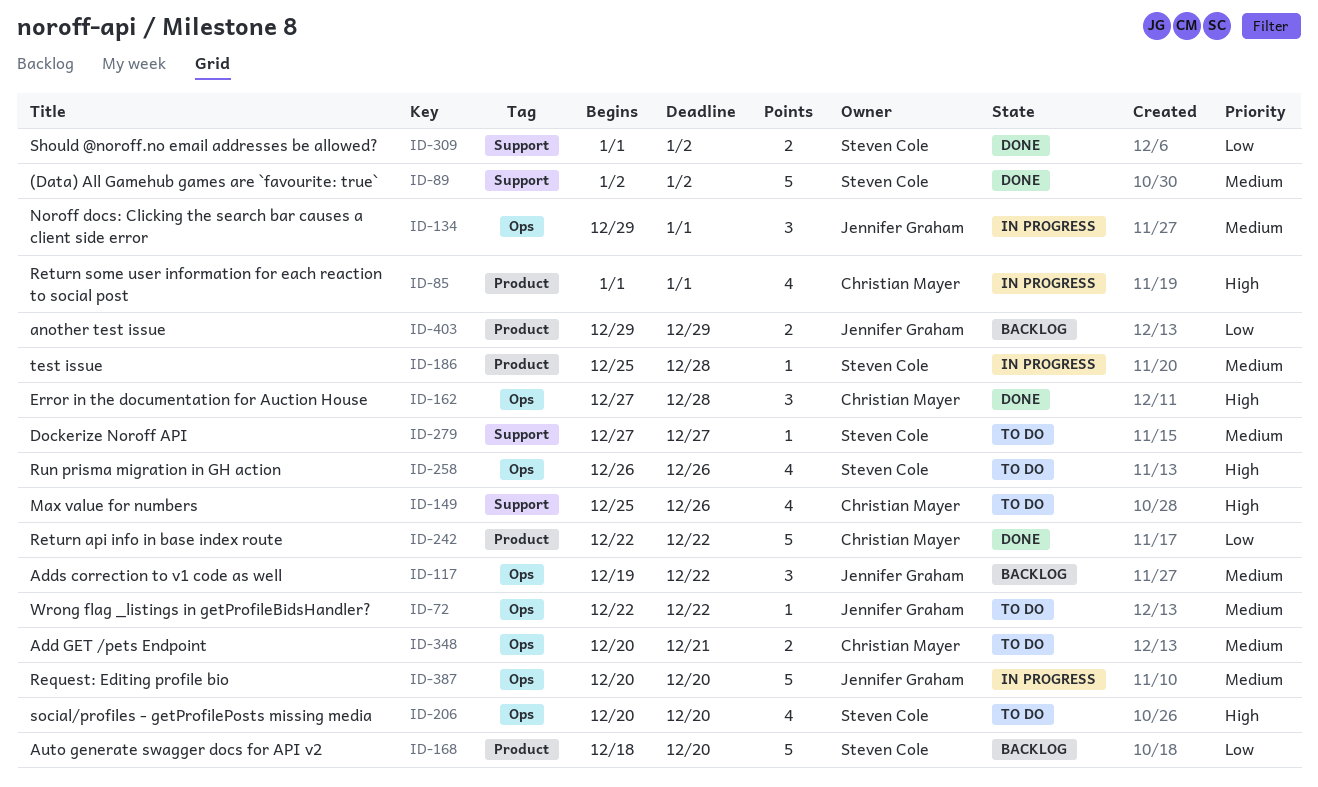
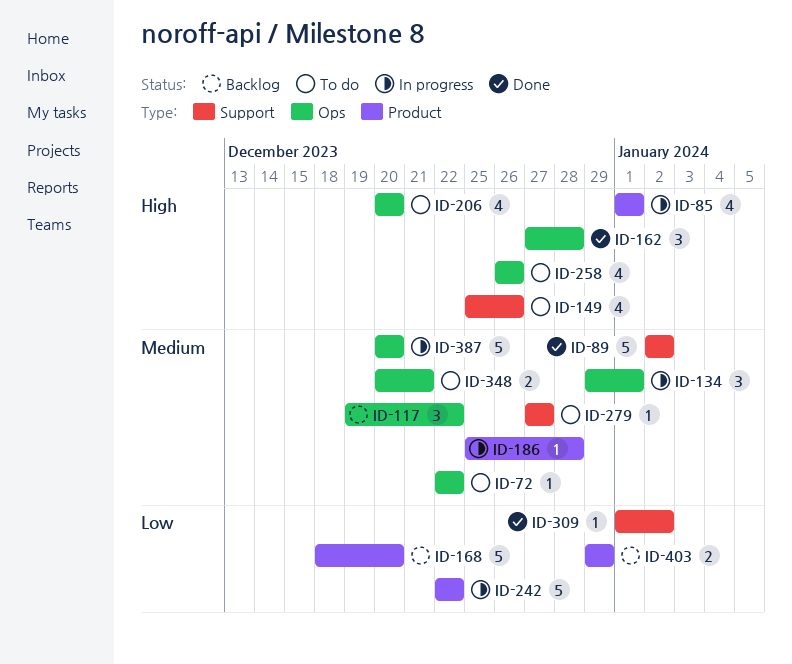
ID-242, status: Done -> In progress
ID-309, estimate: 2 -> 1

